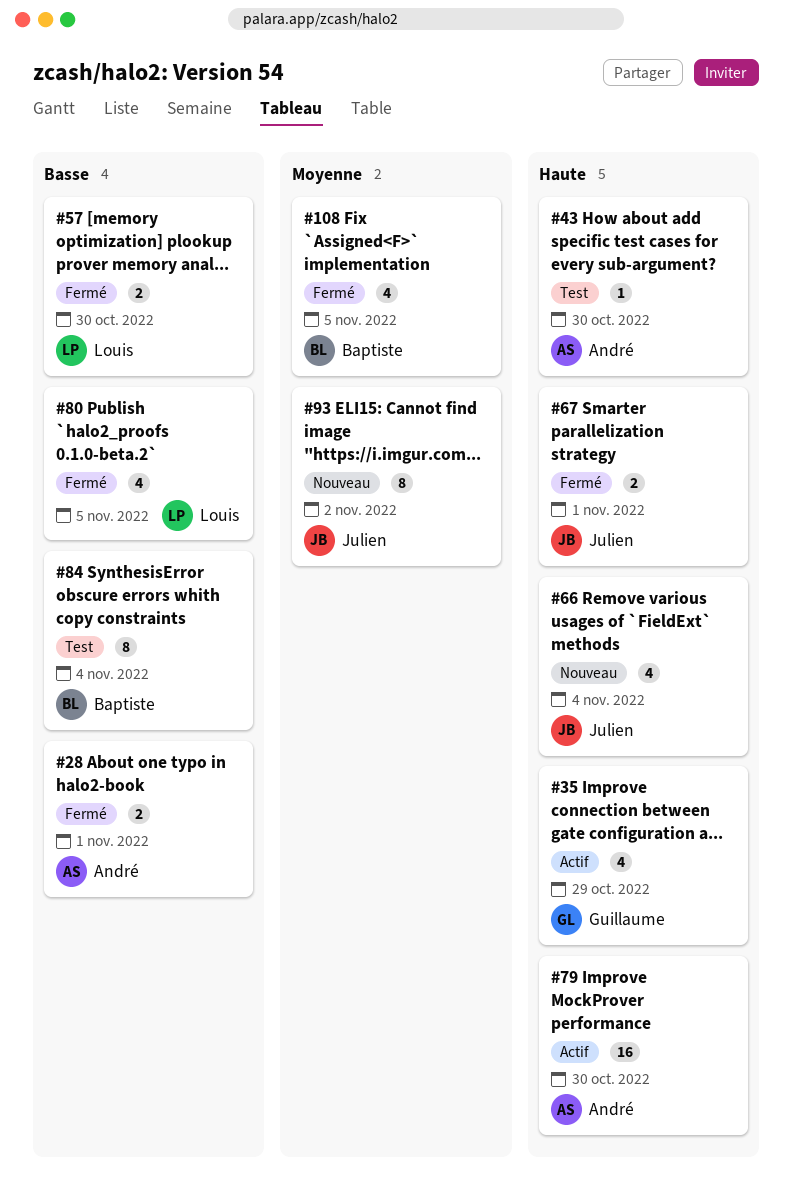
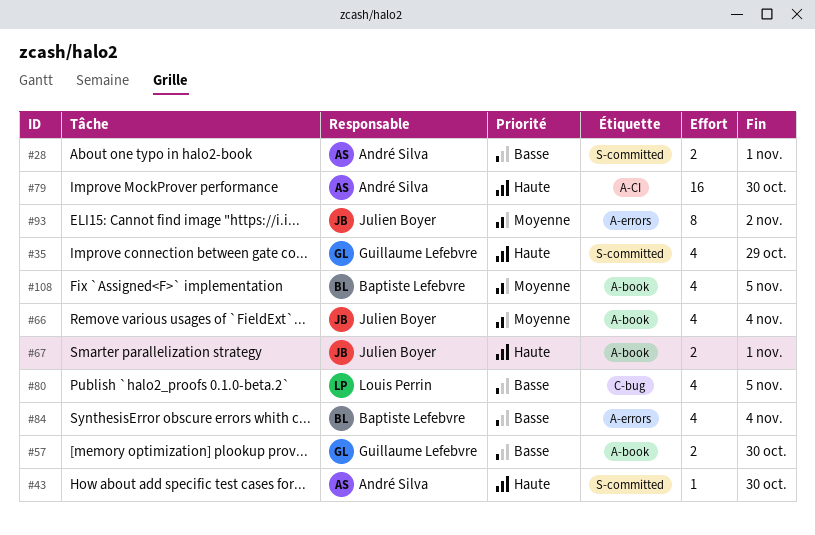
#57, owner: Louis Perrin -> Guillaume Lefebvre
#66, priority: Haute -> Moyenne
#84, estimate: 8 -> 4

